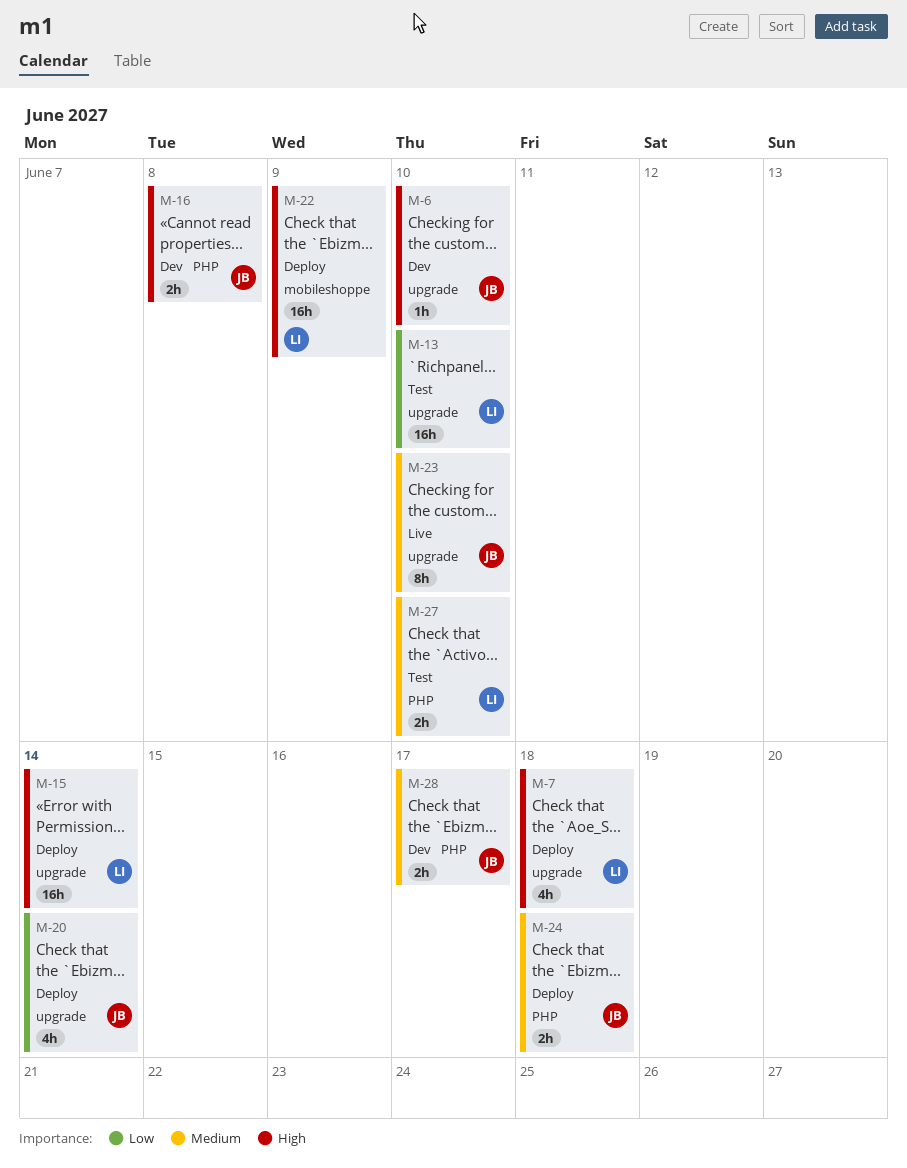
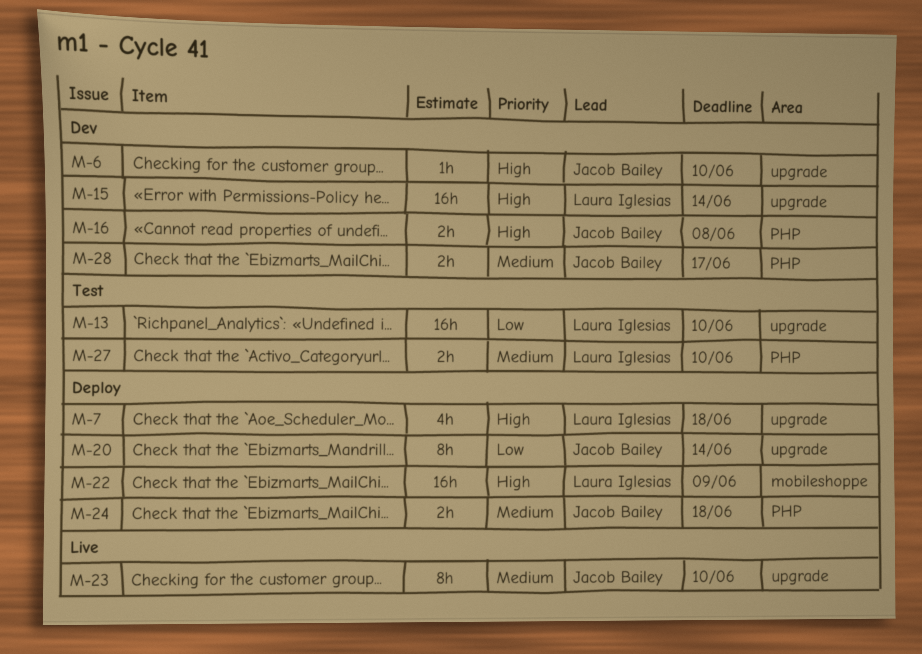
M-15, status: Deploy -> Dev
M-20, estimate: 4h -> 8h

